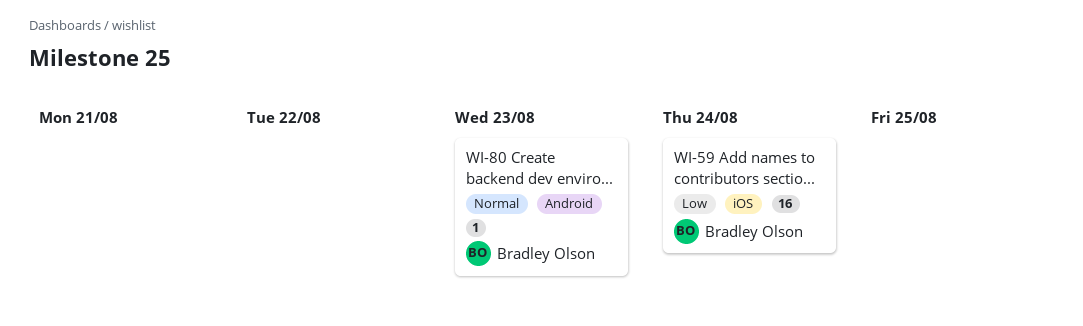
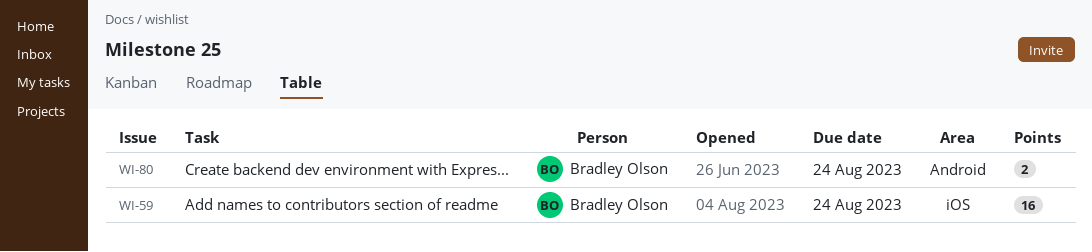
WI-80, estimate: 1 -> 2
WI-80, due: Aug 23 -> Aug 24

